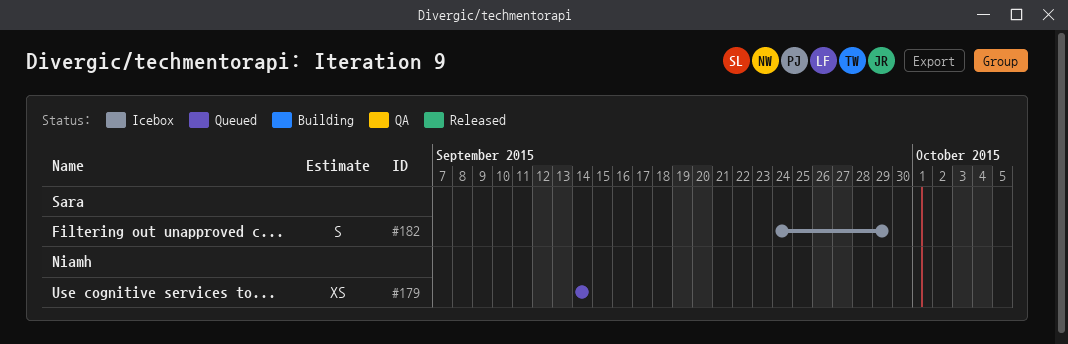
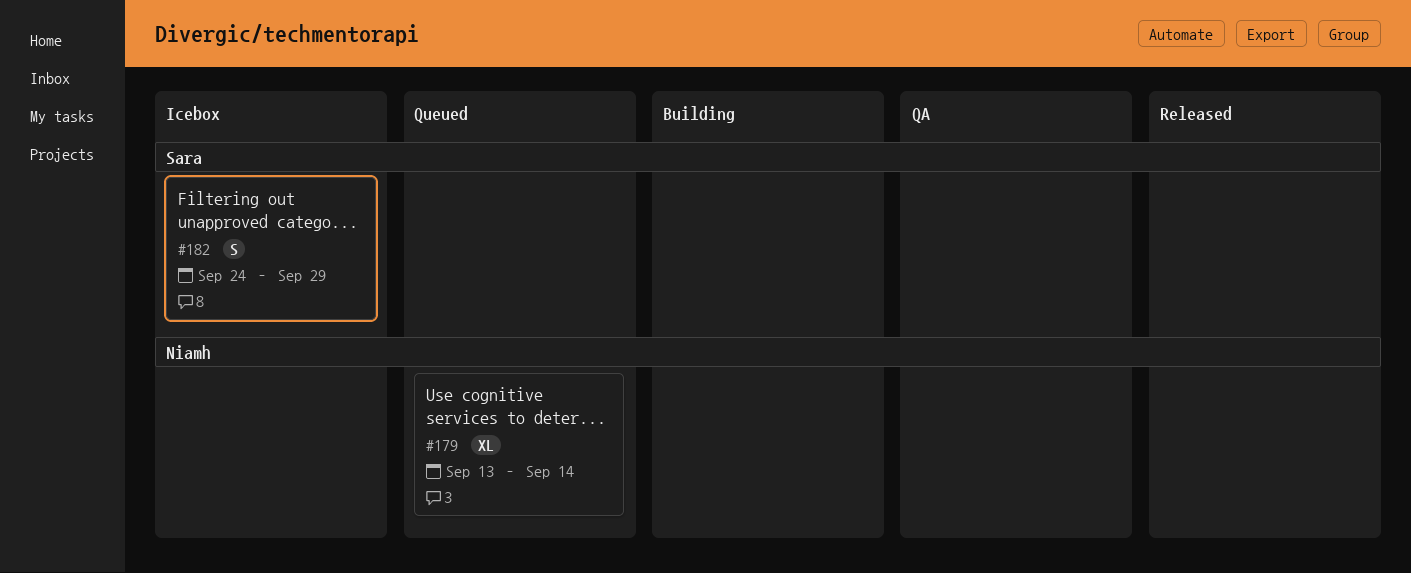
#179, estimate: XS -> XL
#179, start: Sep 14 -> Sep 13

